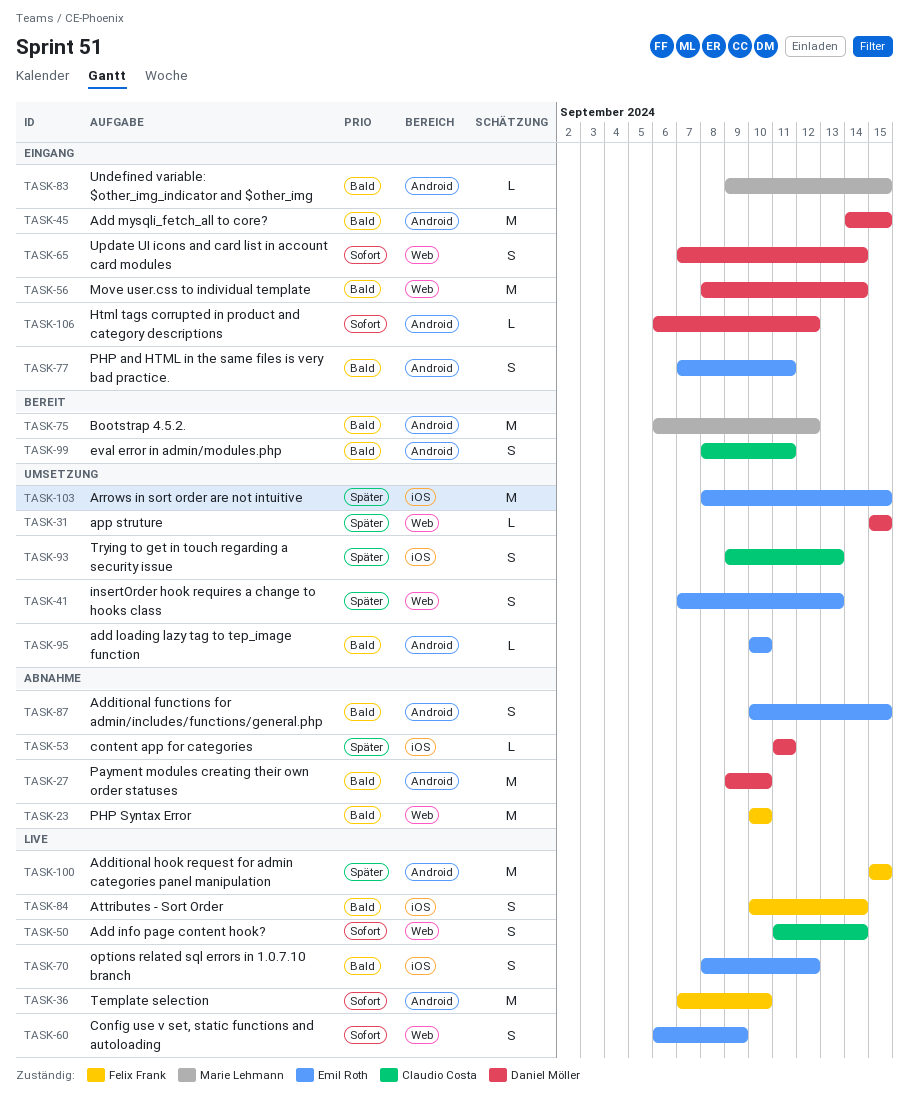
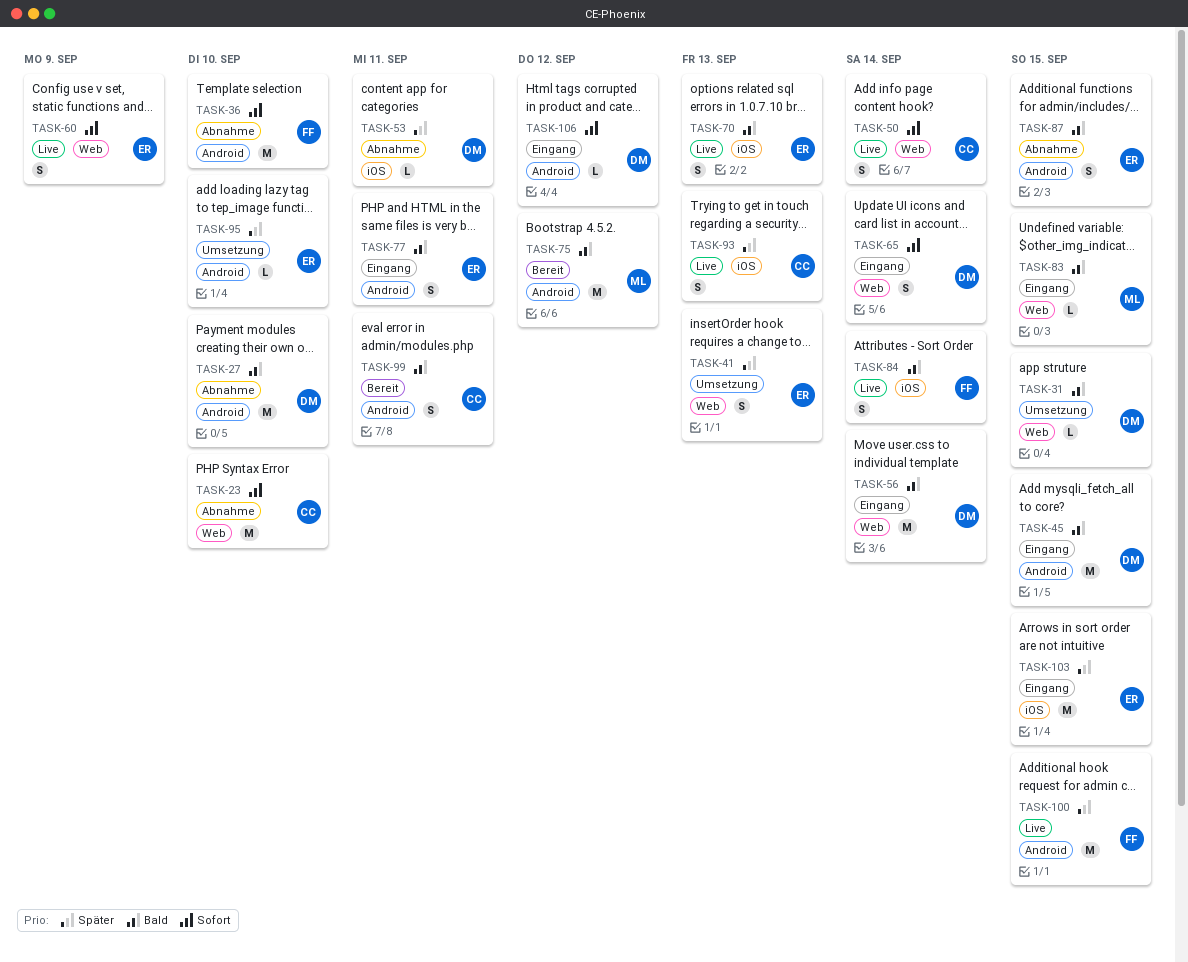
TASK-23, owner: Felix Frank -> Claudio Costa
TASK-23, priority: Bald -> Sofort
TASK-31, priority: Später -> Bald
TASK-36, status: Live -> Abnahme
TASK-70, due: Sep 12 -> Sep 13
TASK-83, label: Android -> Web
TASK-93, status: Umsetzung -> Live
TASK-95, priority: Bald -> Später
TASK-103, status: Umsetzung -> Eingang

